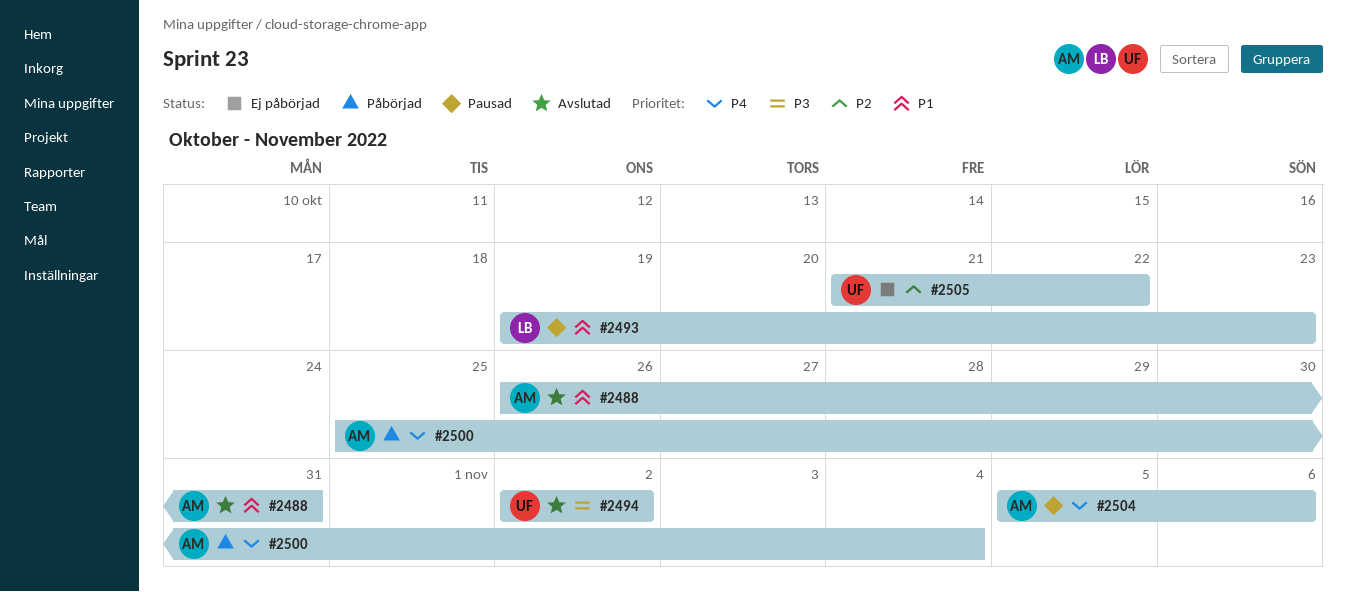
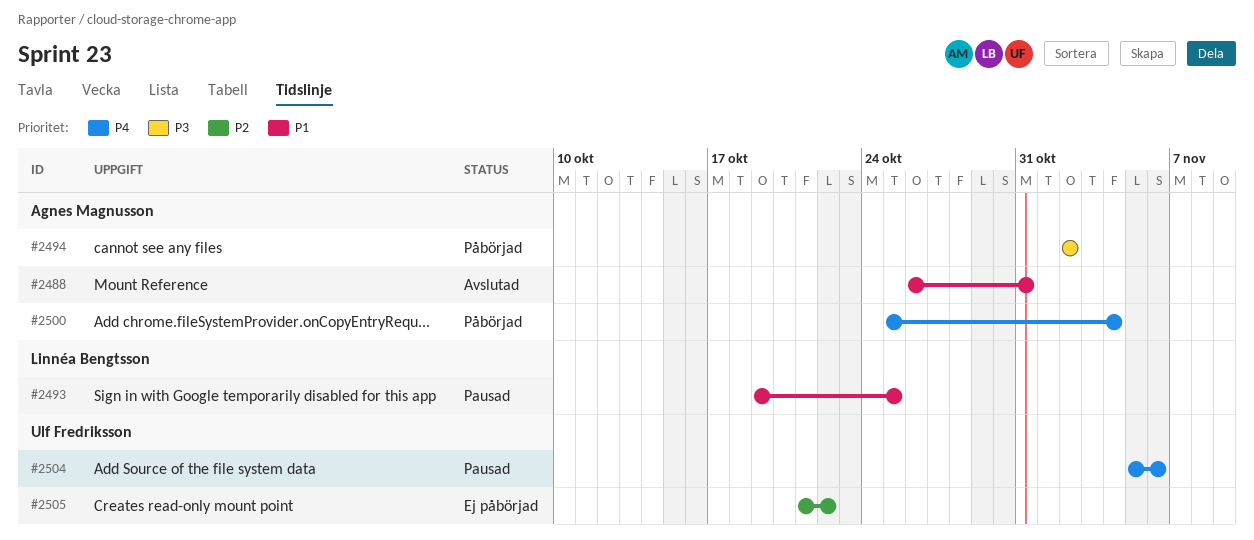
#2493, due: Oct 23 -> Oct 25
#2494, status: Avslutad -> Påbörjad
#2494, owner: Ulf Fredriksson -> Agnes Magnusson
#2504, owner: Agnes Magnusson -> Ulf Fredriksson

